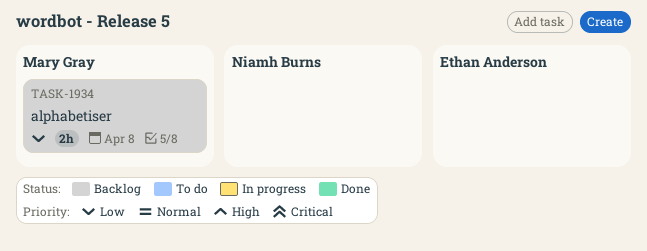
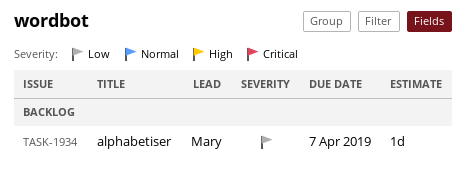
TASK-1934, estimate: 2h -> 1d
TASK-1934, due: Apr 8 -> Apr 7

